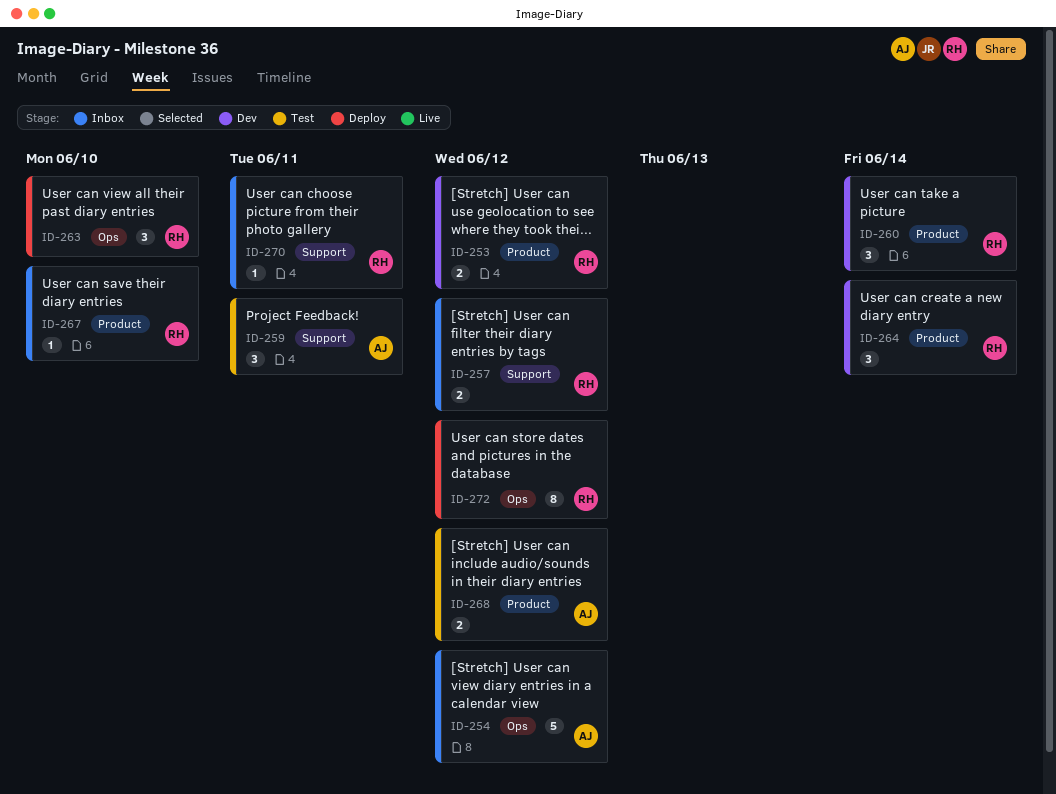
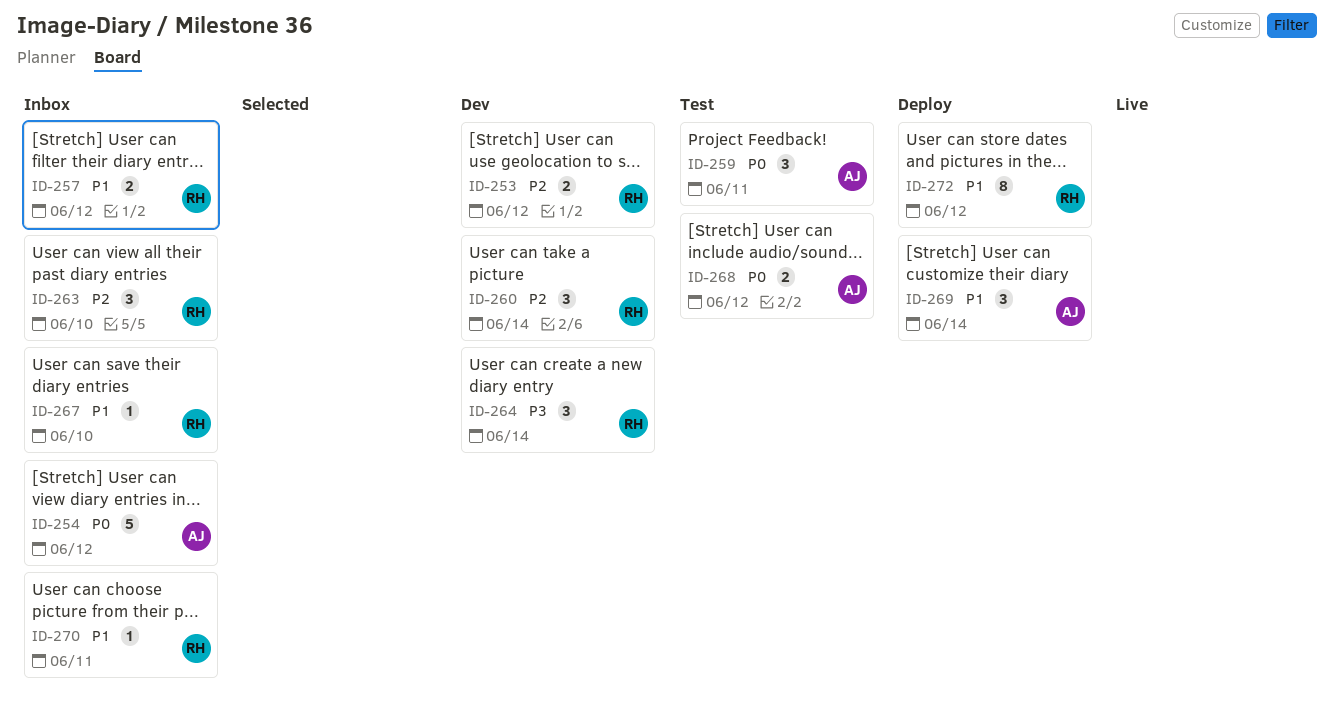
ID-263, status: Deploy -> Inbox
ID-269: none -> present

